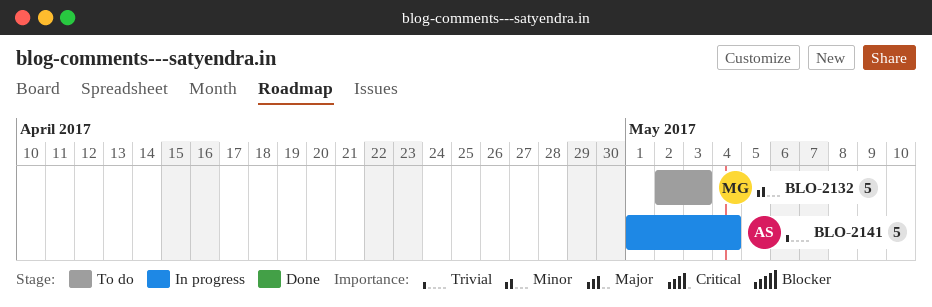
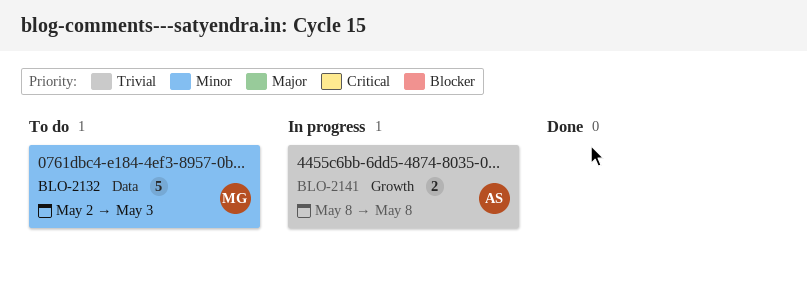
BLO-2141, estimate: 5 -> 2
BLO-2141, start: May 1 -> May 8
BLO-2141, due: May 4 -> May 8

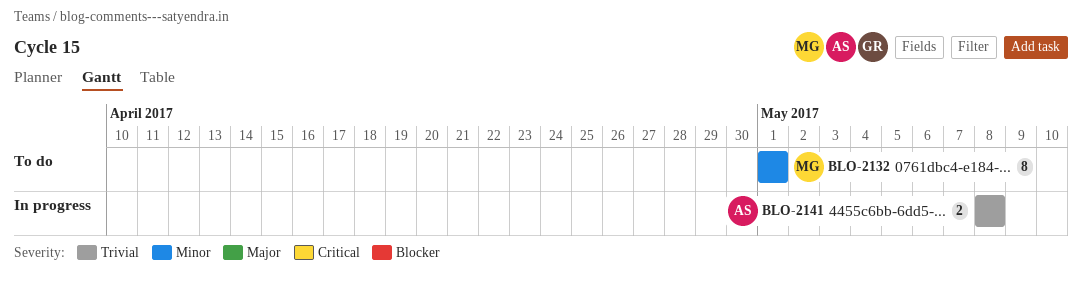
BLO-2132, estimate: 5 -> 8
BLO-2132, start: May 2 -> May 1
BLO-2132, due: May 3 -> May 1

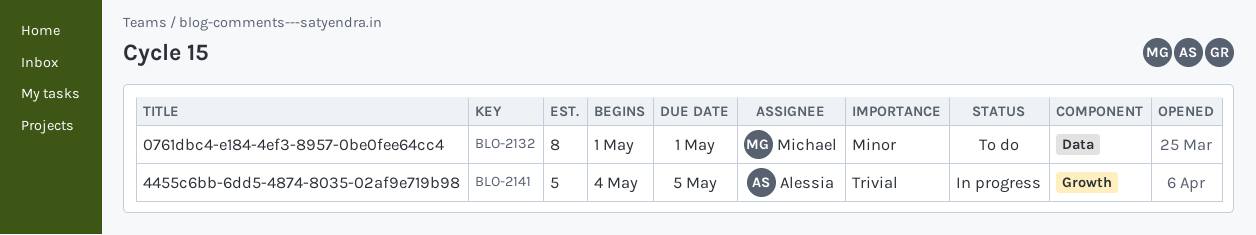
BLO-2141, estimate: 2 -> 5
BLO-2141, start: May 8 -> May 4
BLO-2141, due: May 8 -> May 5

